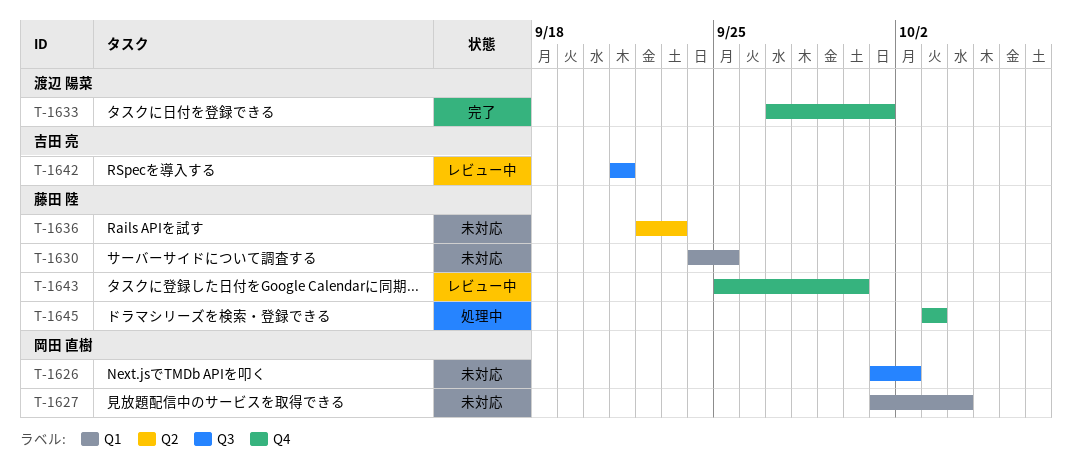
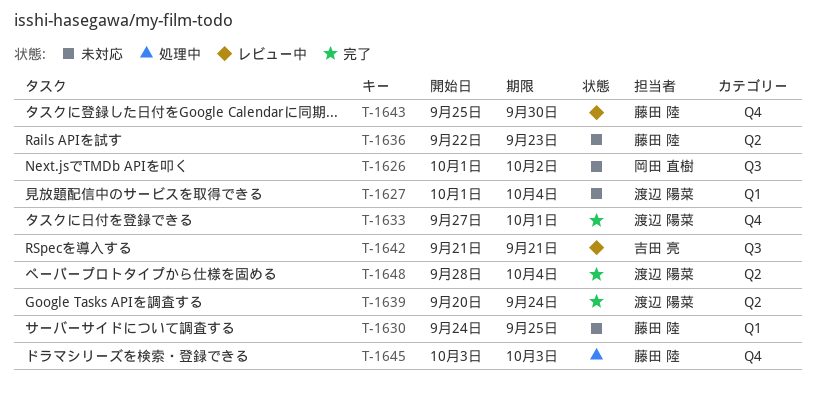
T-1627, owner: 岡田 直樹 -> 渡辺 陽菜
T-1639: none -> present
T-1648: none -> present

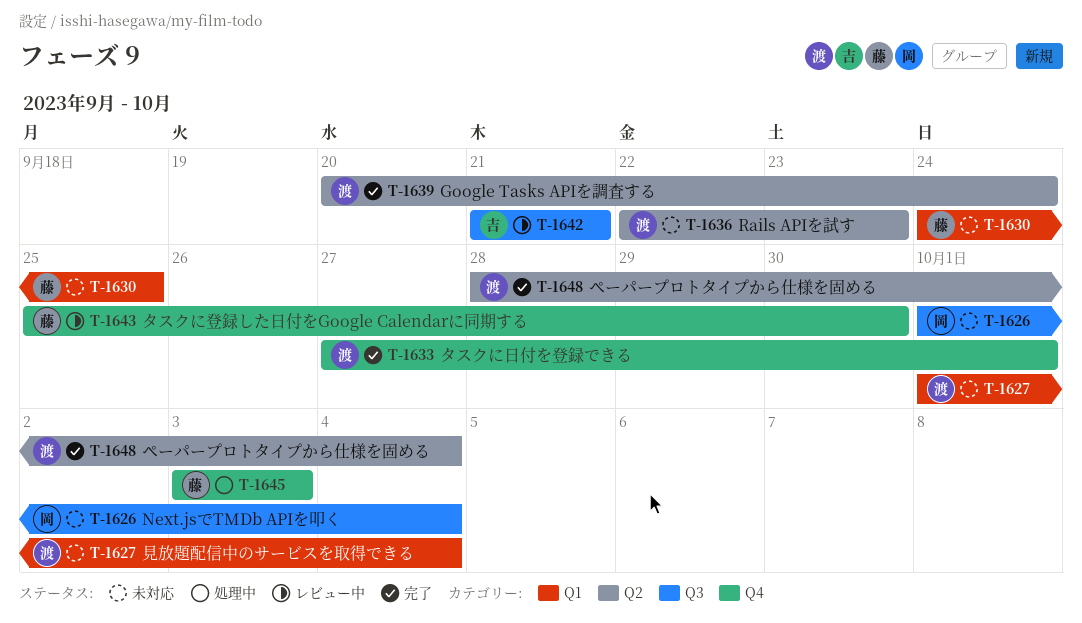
T-1626, due: Oct 2 -> Oct 4
T-1636, owner: 藤田 陸 -> 渡辺 陽菜

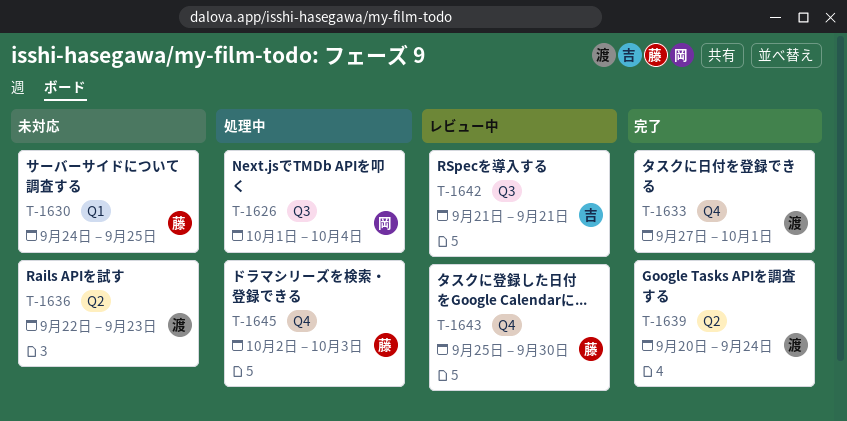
T-1626, status: 未対応 -> 処理中
T-1627: present -> none
T-1645, start: Oct 3 -> Oct 2
T-1648: present -> none

